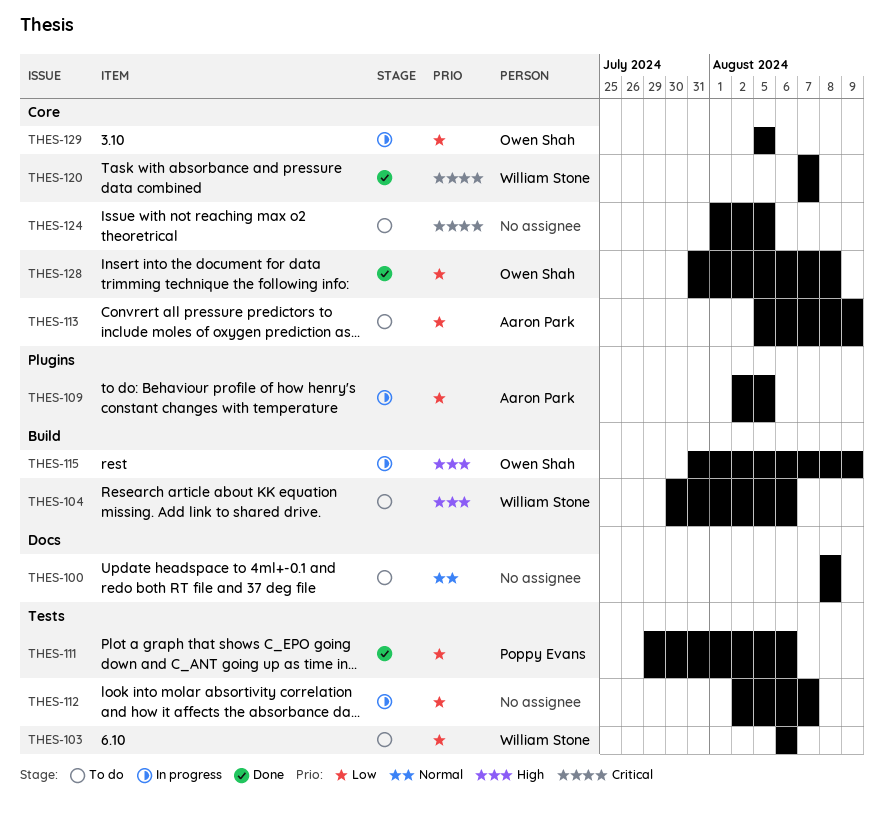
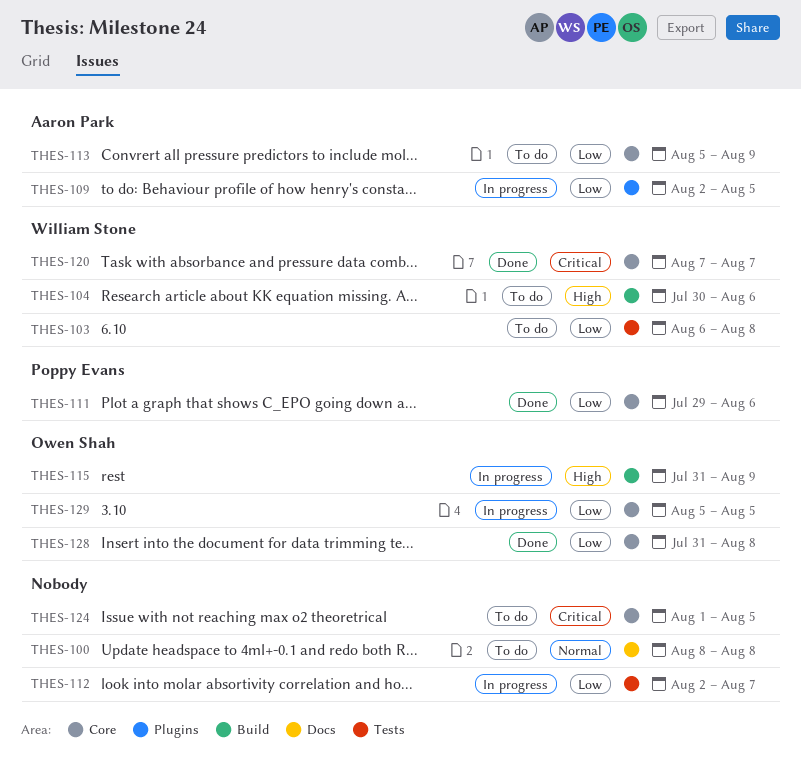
THES-103, due: Aug 6 -> Aug 8
THES-111, label: Tests -> Core

